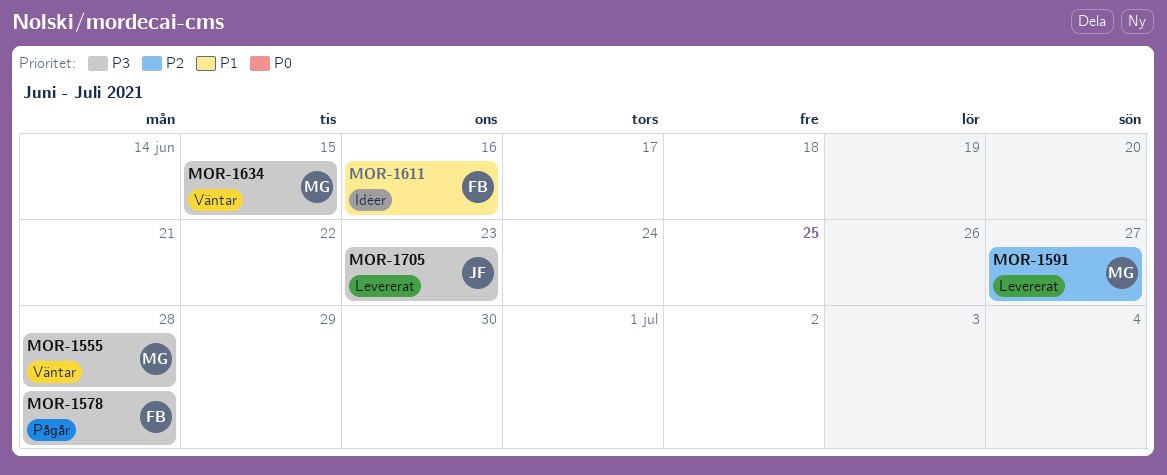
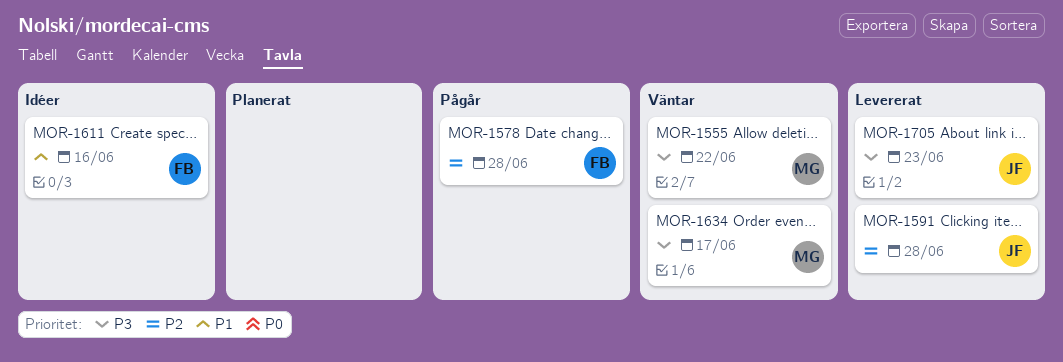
MOR-1555, due: Jun 28 -> Jun 22
MOR-1578, priority: P3 -> P2
MOR-1591, owner: MG -> JF
MOR-1591, due: Jun 27 -> Jun 28
MOR-1634, due: Jun 15 -> Jun 17

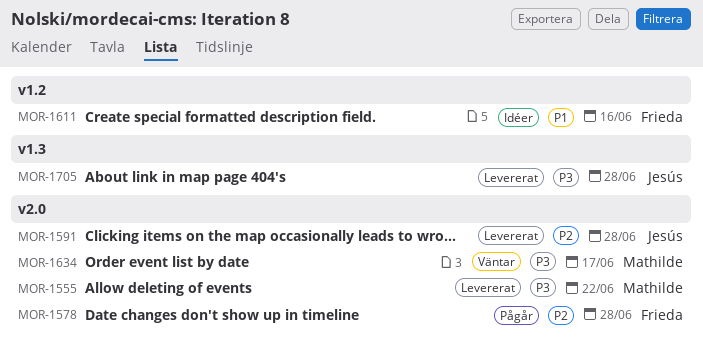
MOR-1555, status: Väntar -> Levererat
MOR-1705, due: Jun 23 -> Jun 28

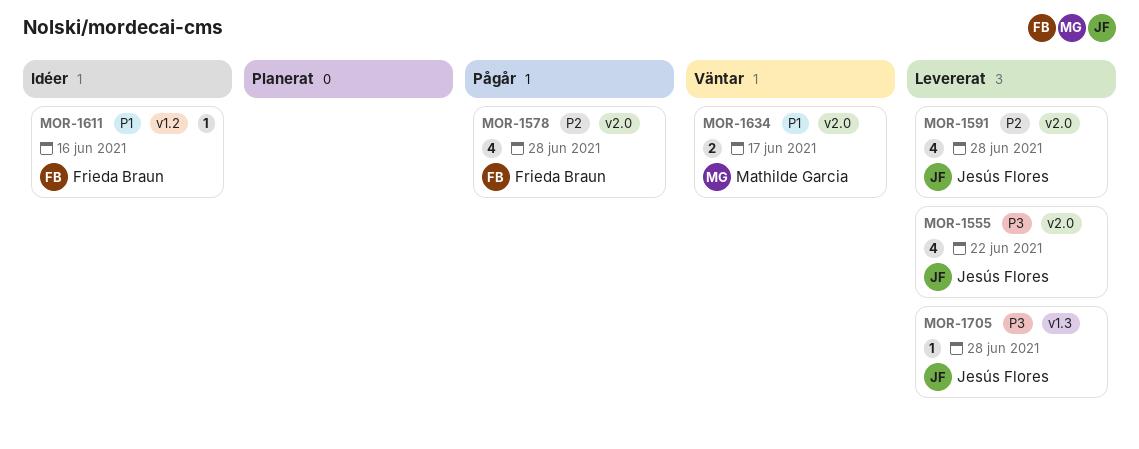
MOR-1555, owner: Mathilde Garcia -> Jesús Flores
MOR-1634, priority: P3 -> P1

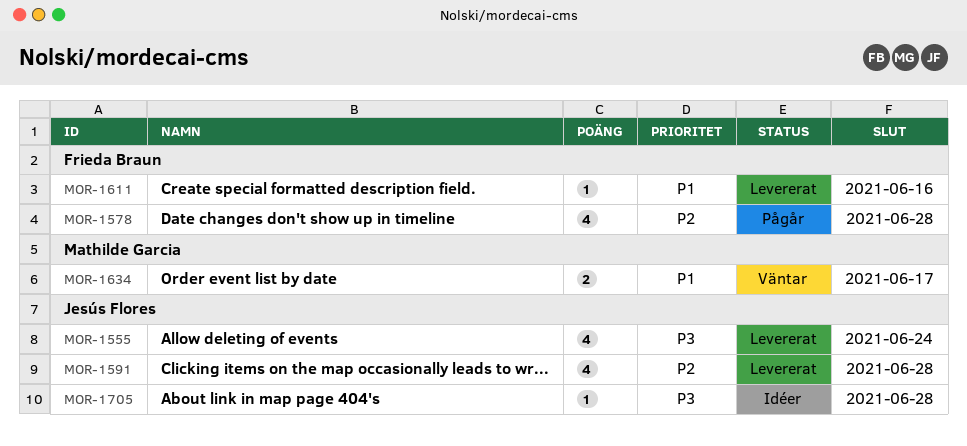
MOR-1555, due: Jun 22 -> Jun 24
MOR-1611, status: Idéer -> Levererat
MOR-1705, status: Levererat -> Idéer

